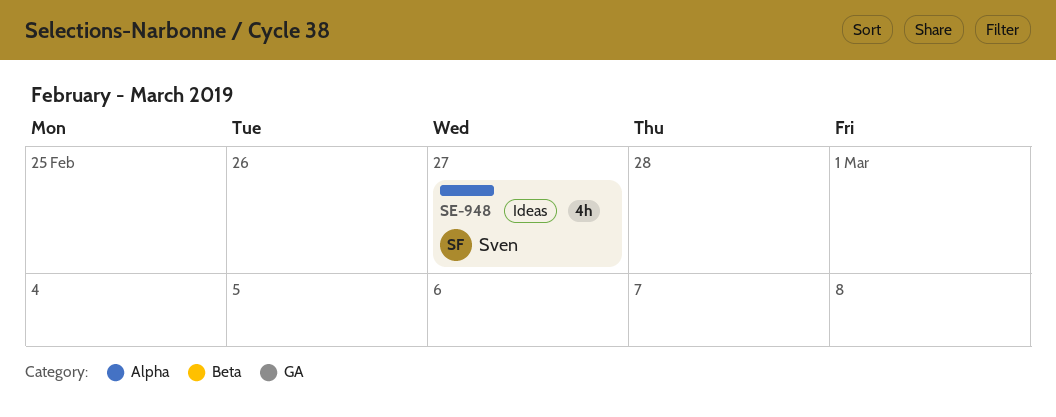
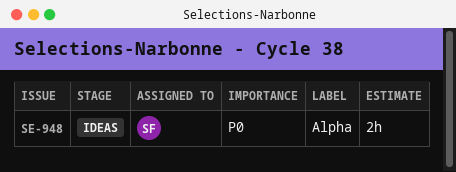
SE-948, estimate: 4h -> 2h

